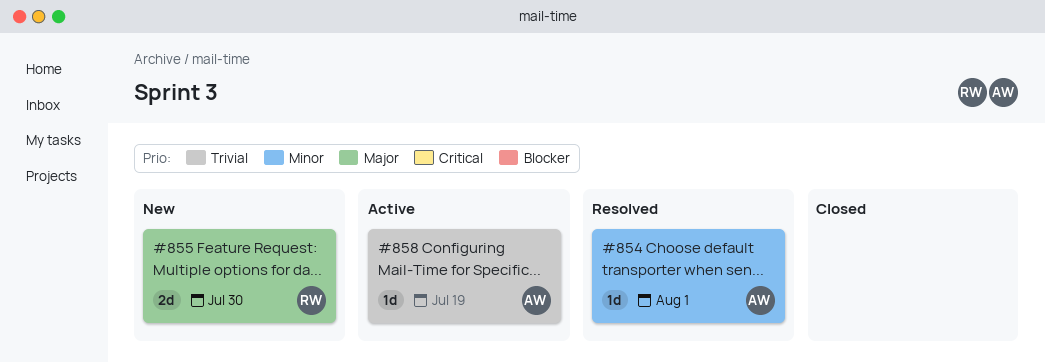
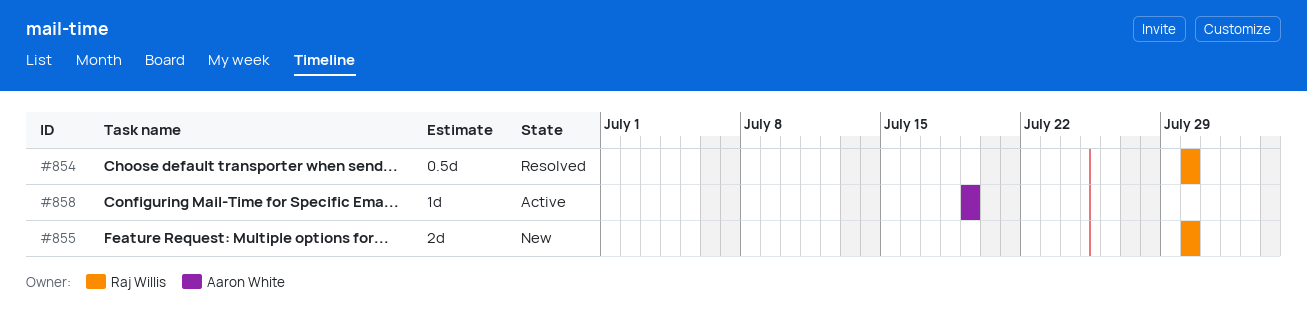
#854, owner: Aaron White -> Raj Willis
#854, estimate: 1d -> 0.5d
#854, due: Aug 1 -> Jul 30

